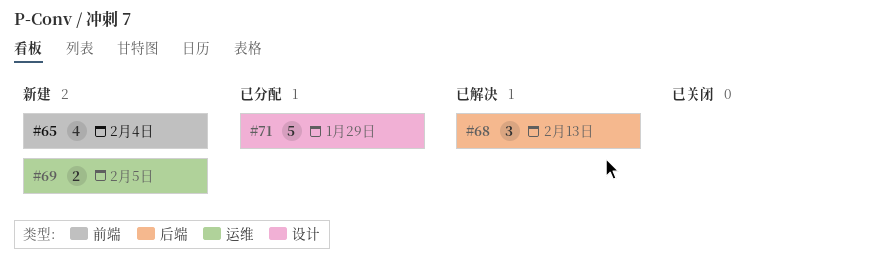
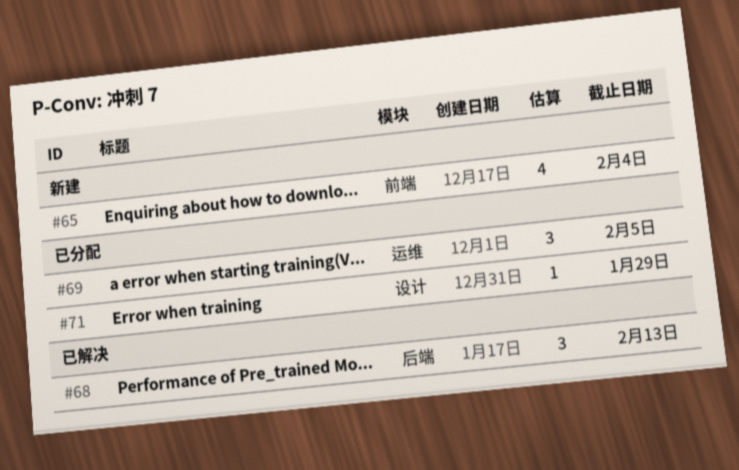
#69, status: 新建 -> 已分配
#69, estimate: 2 -> 3
#71, estimate: 5 -> 1

